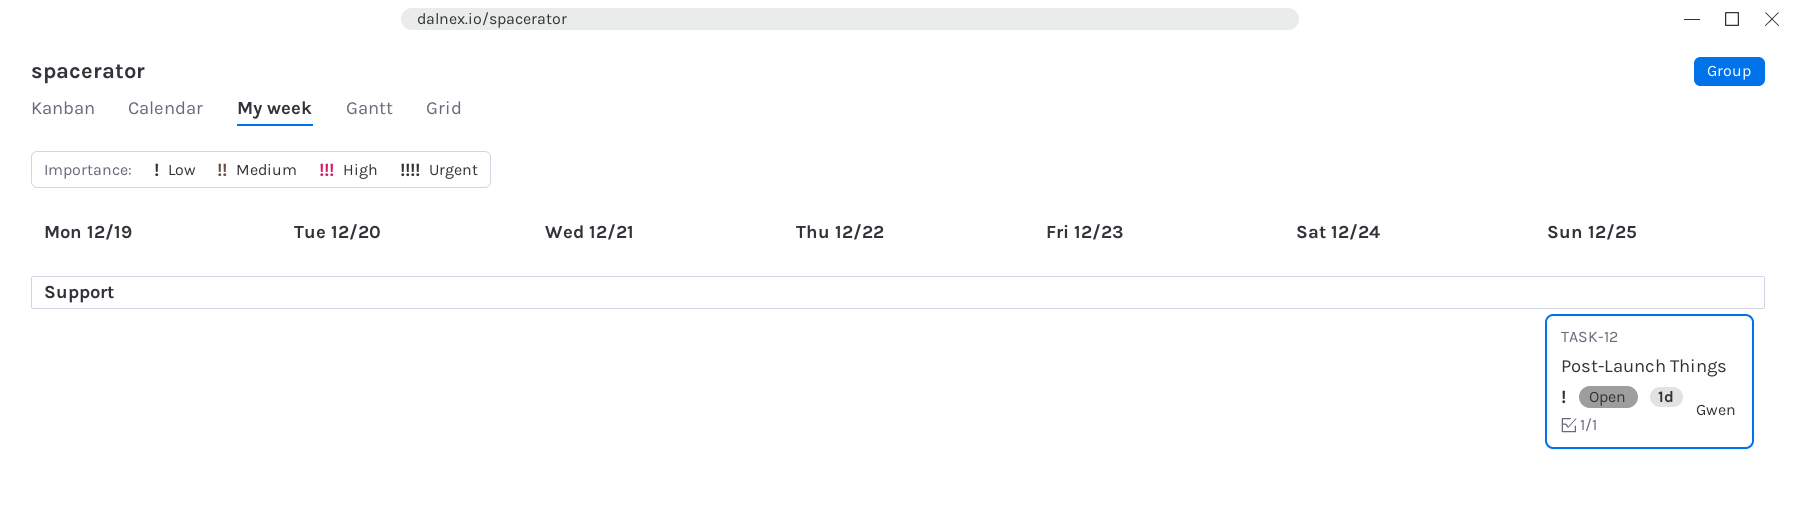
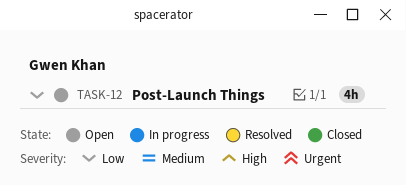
TASK-12, estimate: 1d -> 4h

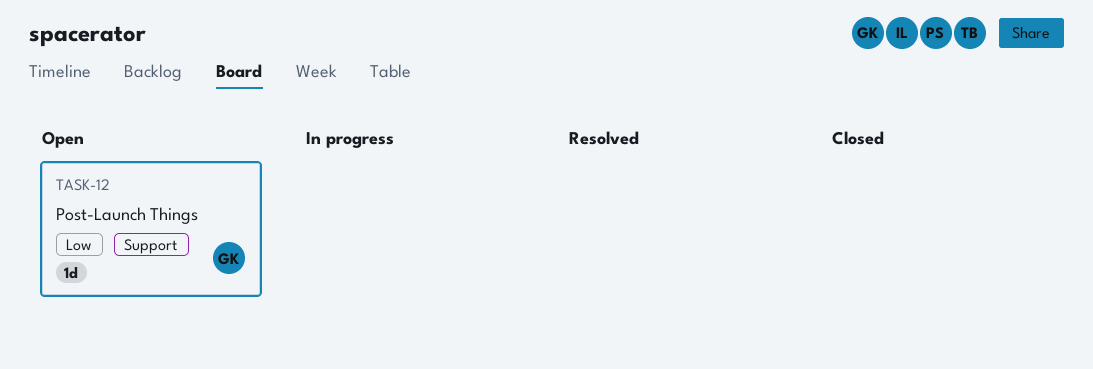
TASK-12, estimate: 4h -> 1d

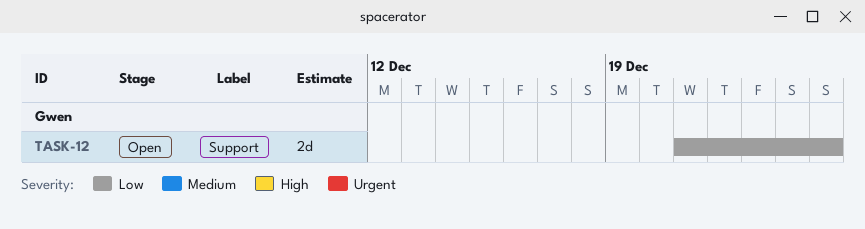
TASK-12, estimate: 1d -> 2d

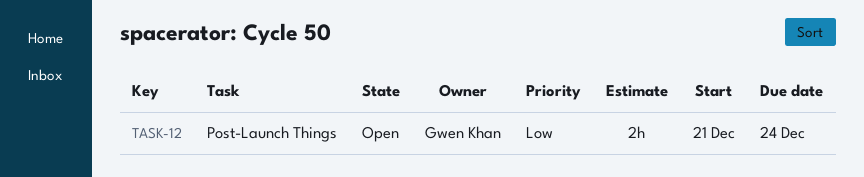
TASK-12, estimate: 2d -> 2h
TASK-12, due: Dec 25 -> Dec 24

